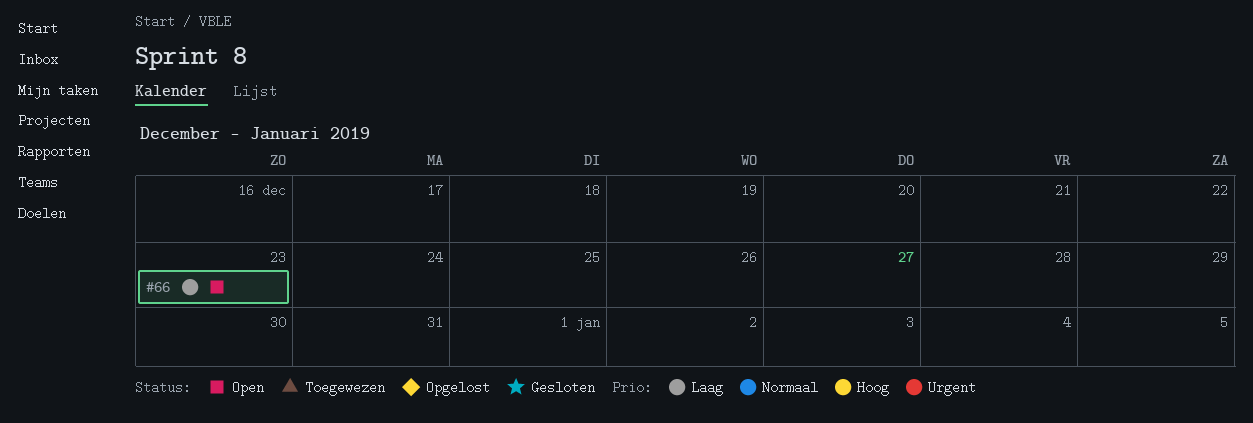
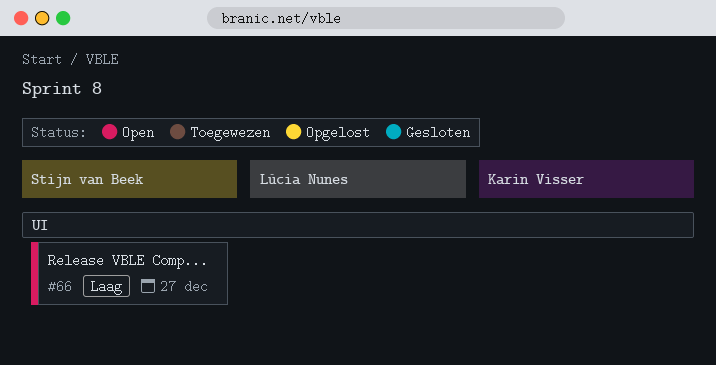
#66, due: Dec 23 -> Dec 27

